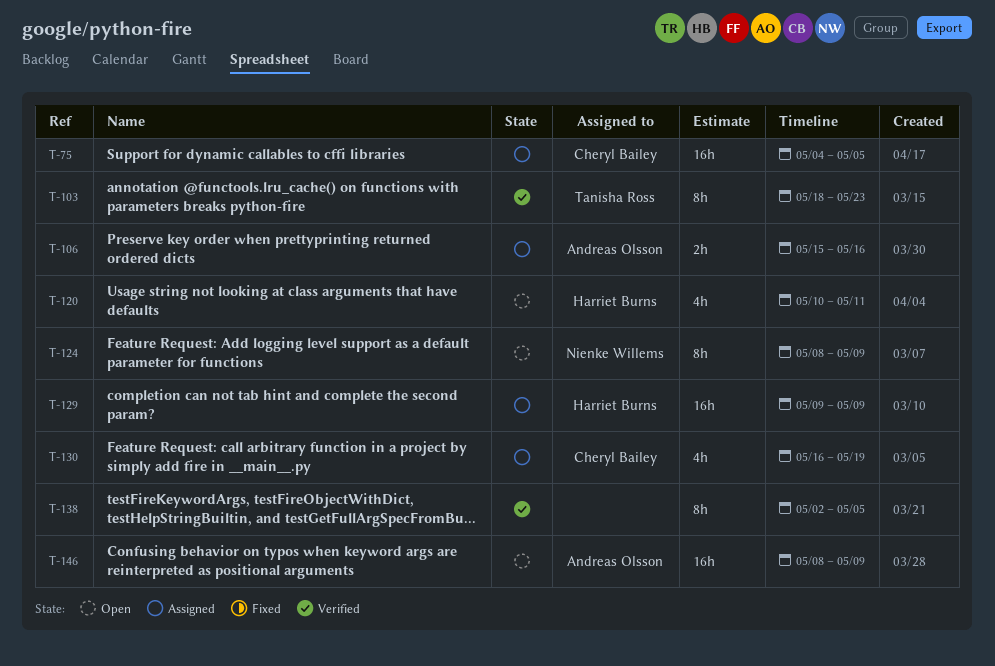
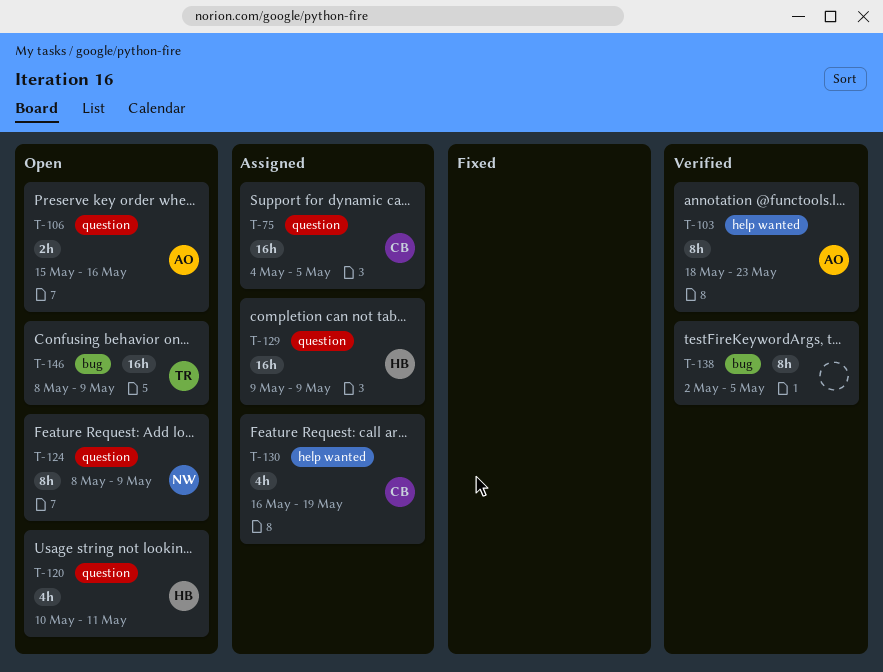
T-103, owner: Tanisha Ross -> Andreas Olsson
T-106, status: Assigned -> Open
T-146, owner: Andreas Olsson -> Tanisha Ross

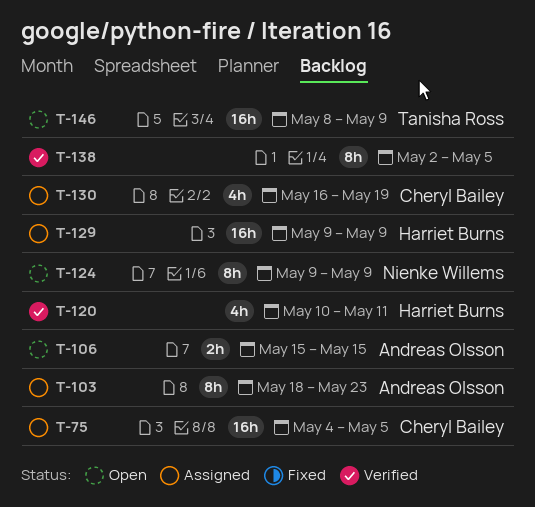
T-103, status: Verified -> Assigned
T-106, due: May 16 -> May 15
T-120, status: Open -> Verified
T-124, start: May 8 -> May 9

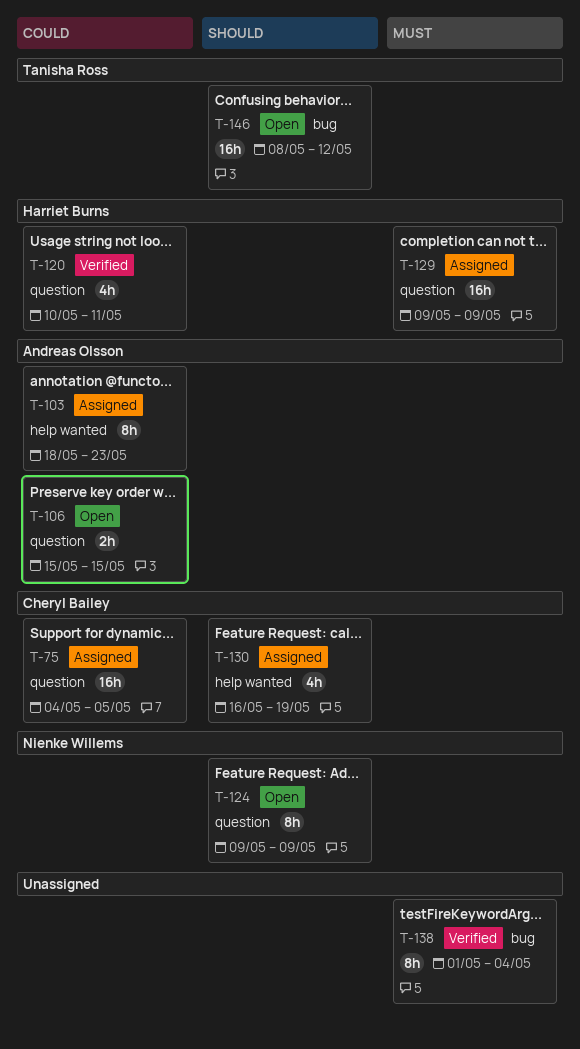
T-138, start: May 2 -> May 1
T-138, due: May 5 -> May 4
T-146, due: May 9 -> May 12

